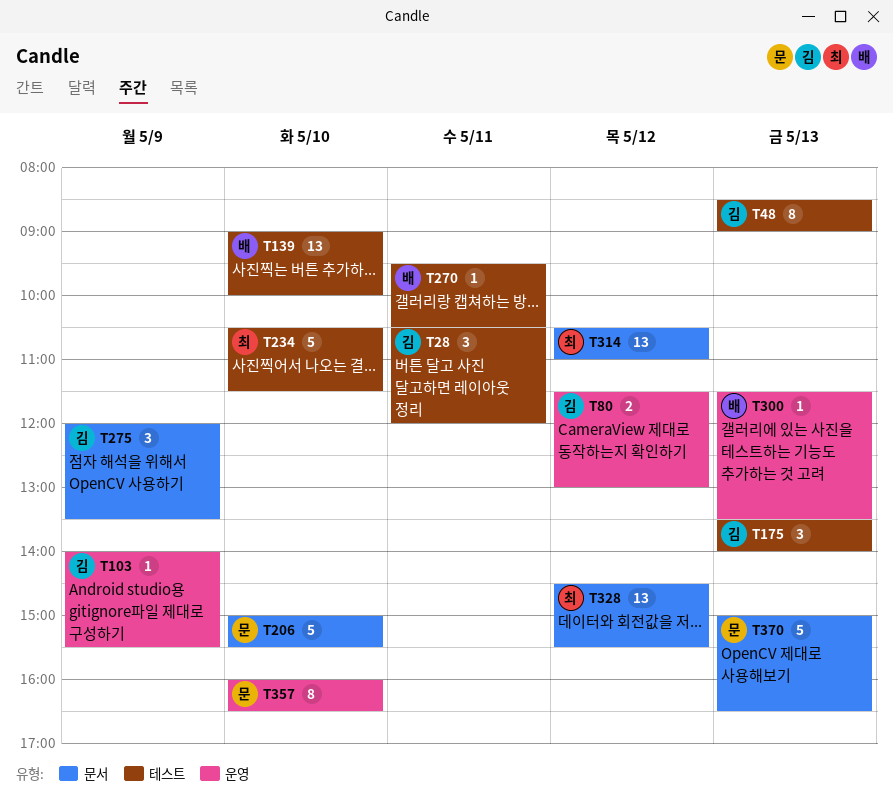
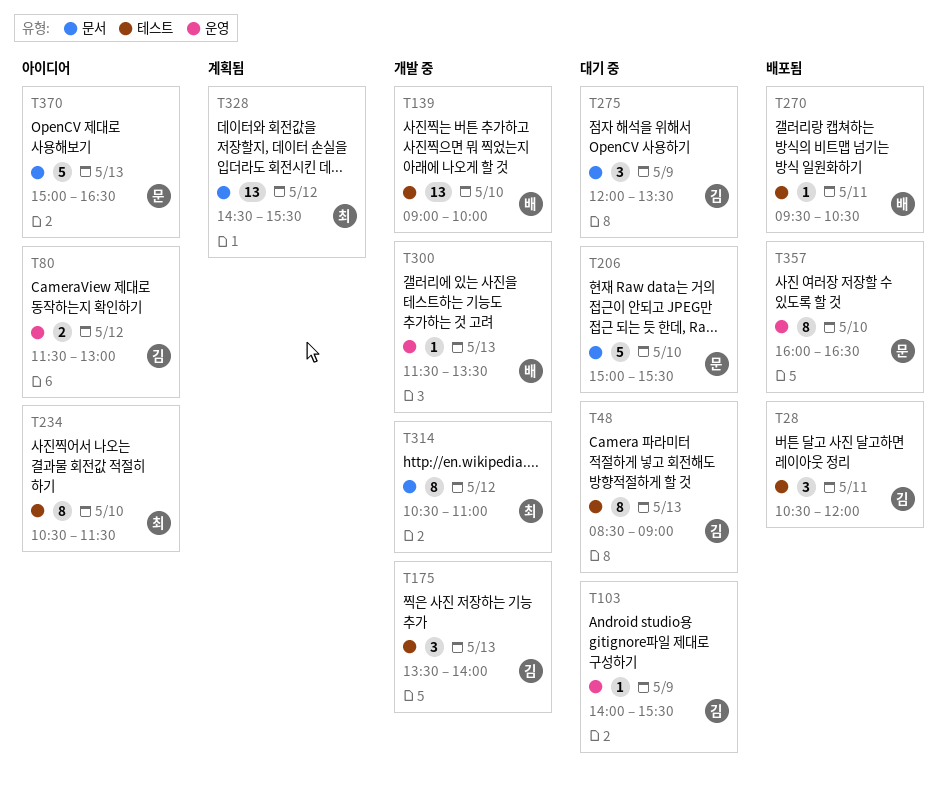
T234, estimate: 5 -> 8
T314, estimate: 13 -> 8

